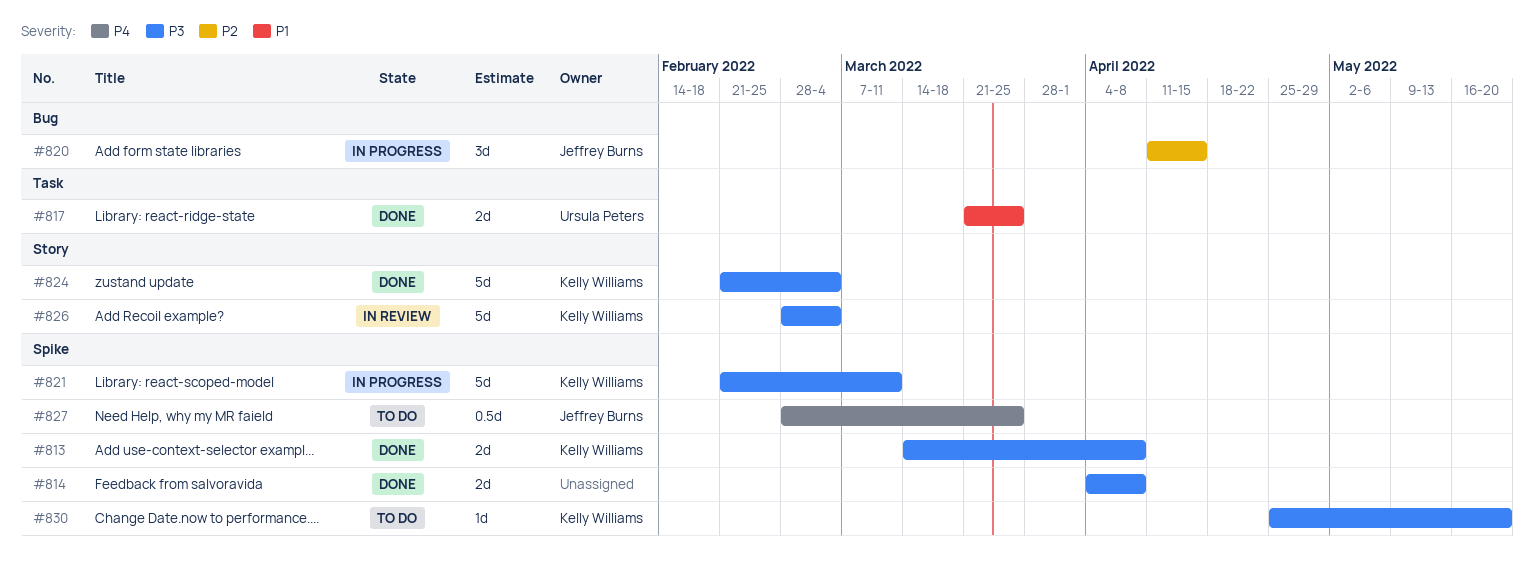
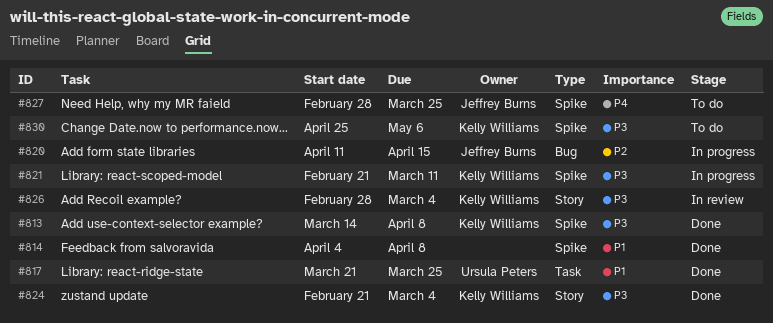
#814, priority: P3 -> P1
#830, due: May 20 -> May 6

